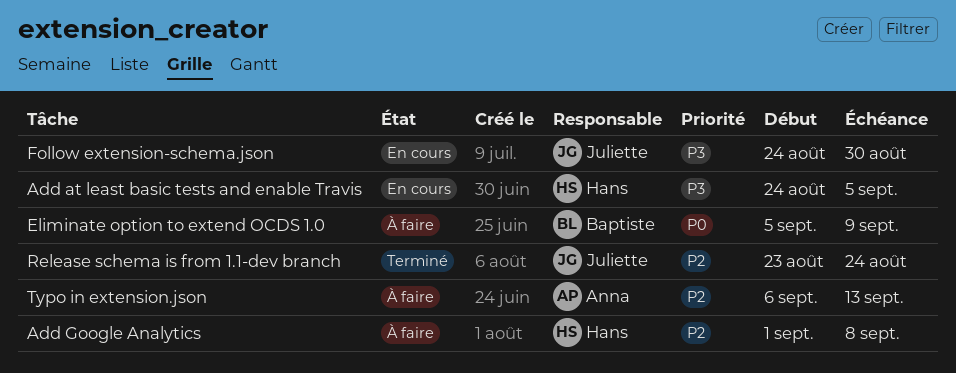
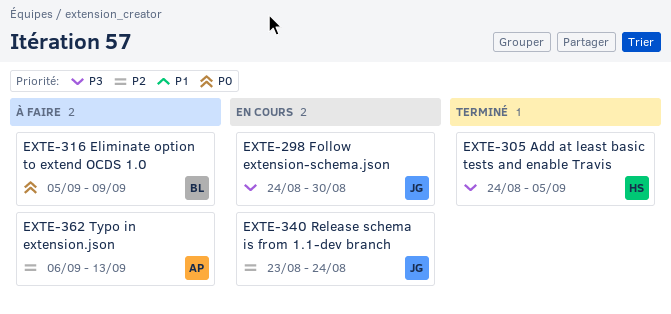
Add at least basic tests and enable Travis, status: En cours -> Terminé
Add Google Analytics: present -> none
Release schema is from 1.1-dev branch, status: Terminé -> En cours

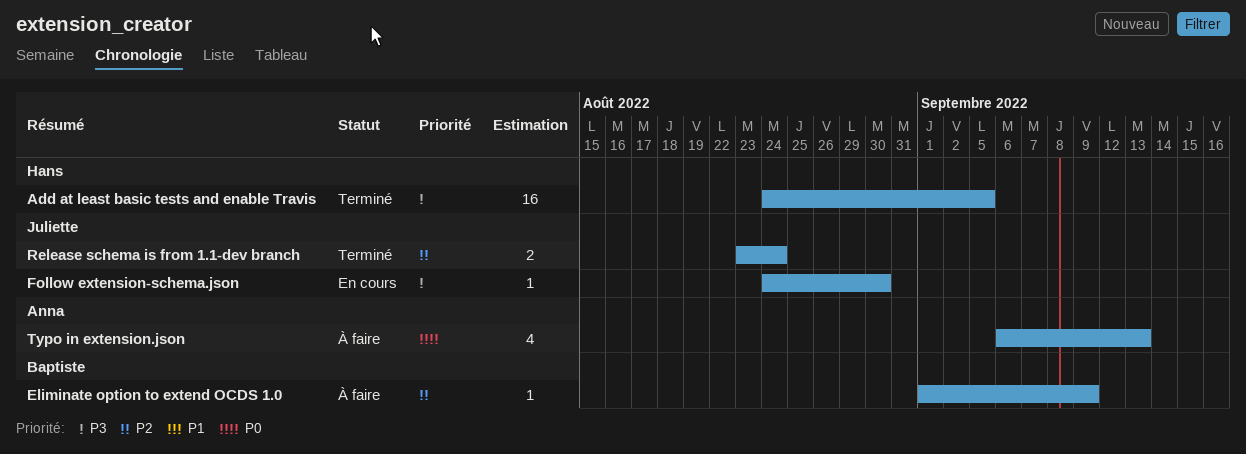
Eliminate option to extend OCDS 1.0, priority: P0 -> P2
Eliminate option to extend OCDS 1.0, start: Sep 5 -> Sep 1
Release schema is from 1.1-dev branch, status: En cours -> Terminé
Typo in extension.json, priority: P2 -> P0

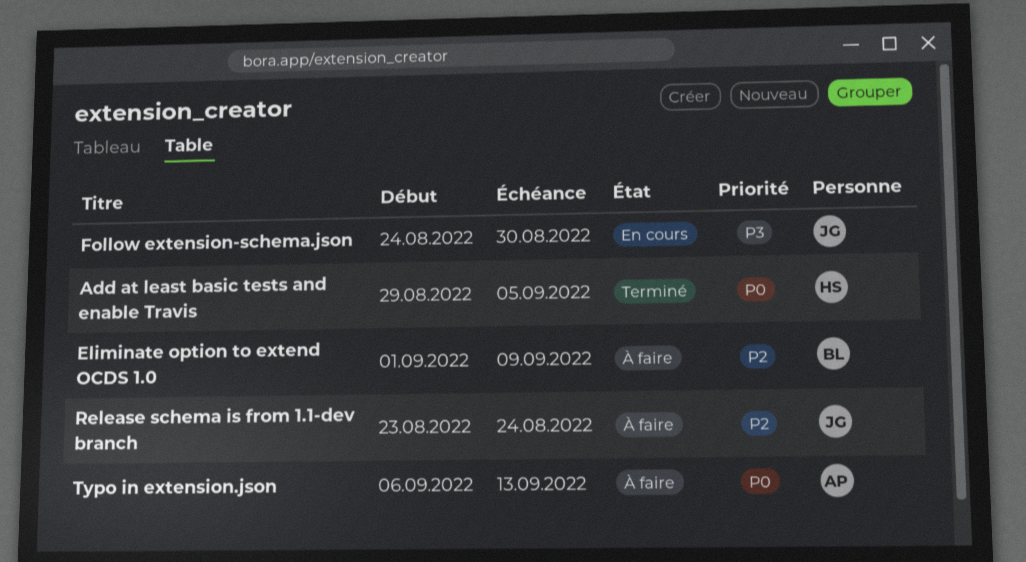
Add at least basic tests and enable Travis, priority: P3 -> P0
Add at least basic tests and enable Travis, start: Aug 24 -> Aug 29
Release schema is from 1.1-dev branch, status: Terminé -> À faire

